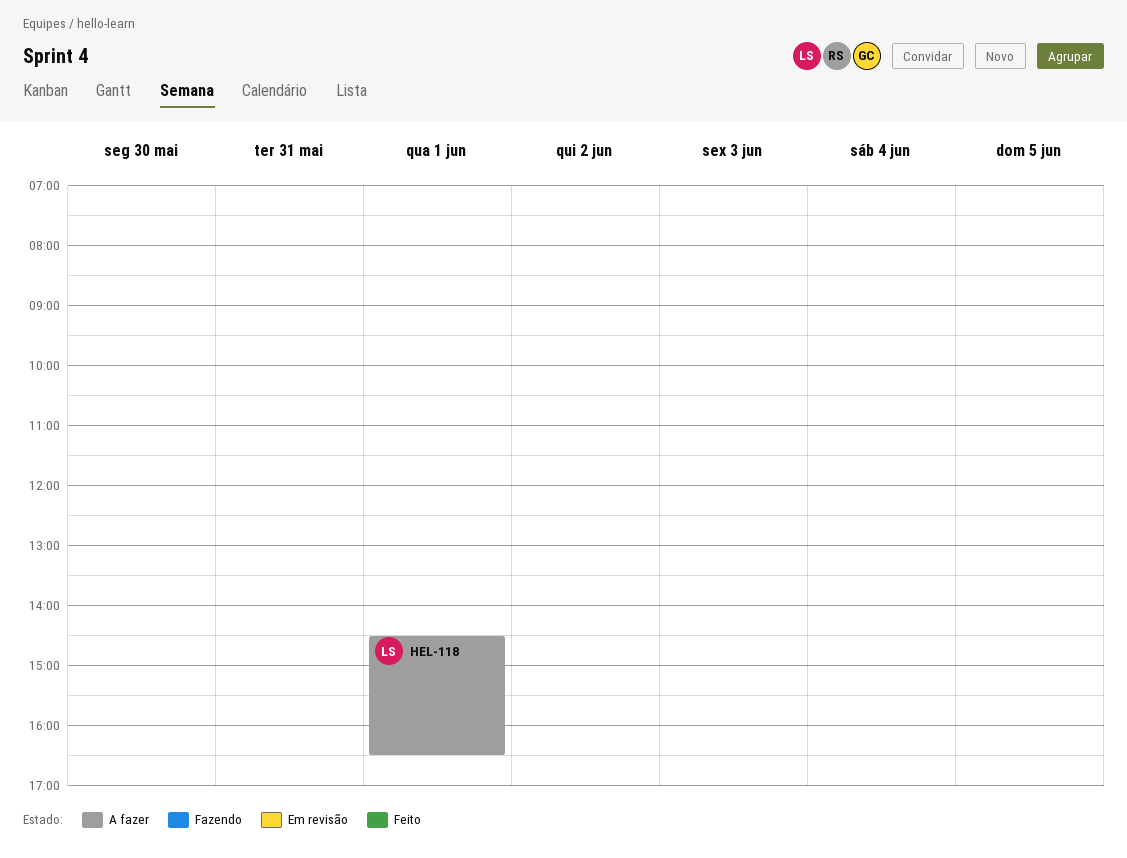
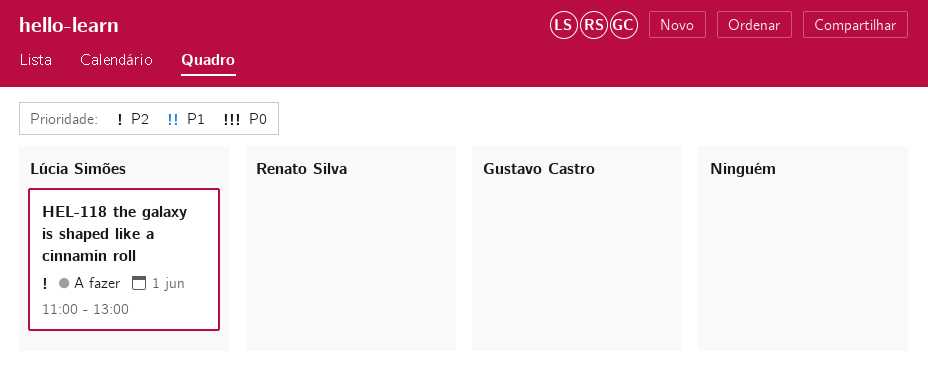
HEL-118, begins: 14:30 -> 11:00
HEL-118, ends: 16:30 -> 13:00

